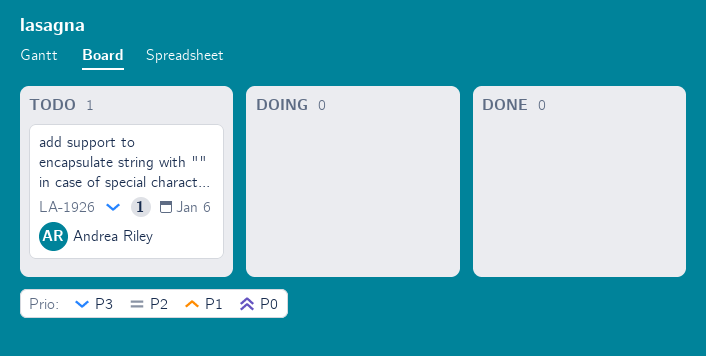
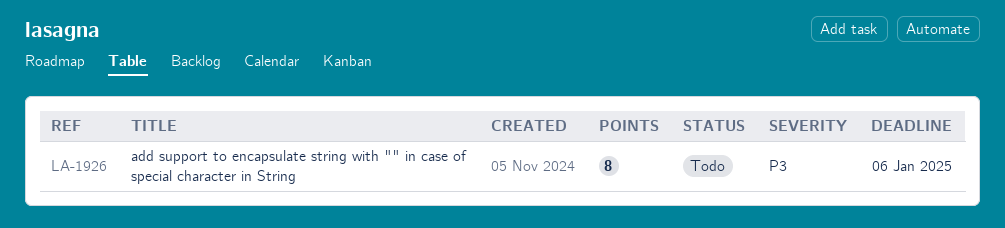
LA-1926, estimate: 1 -> 8

